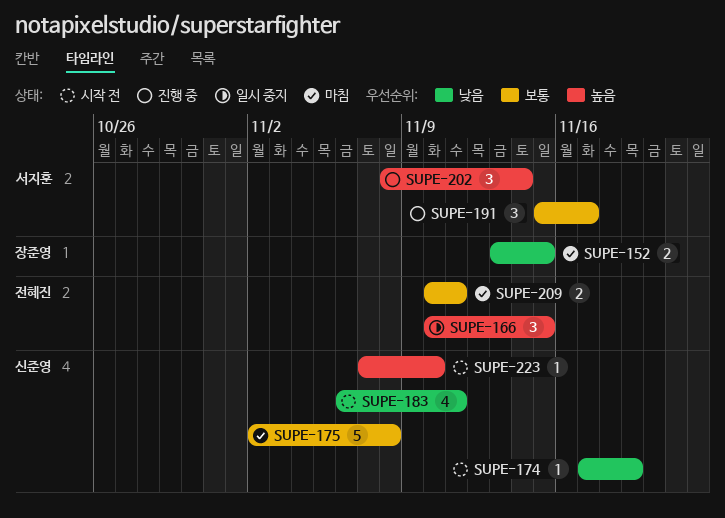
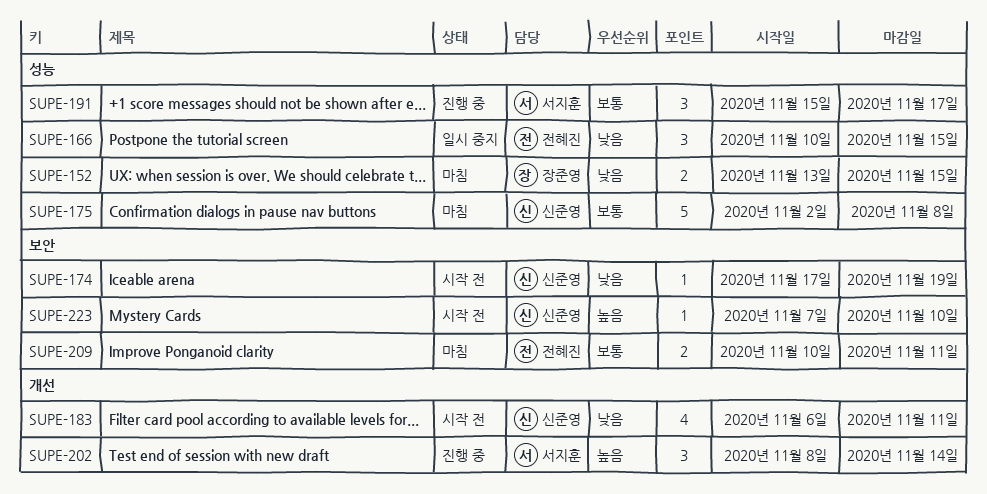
SUPE-166, priority: 높음 -> 낮음

